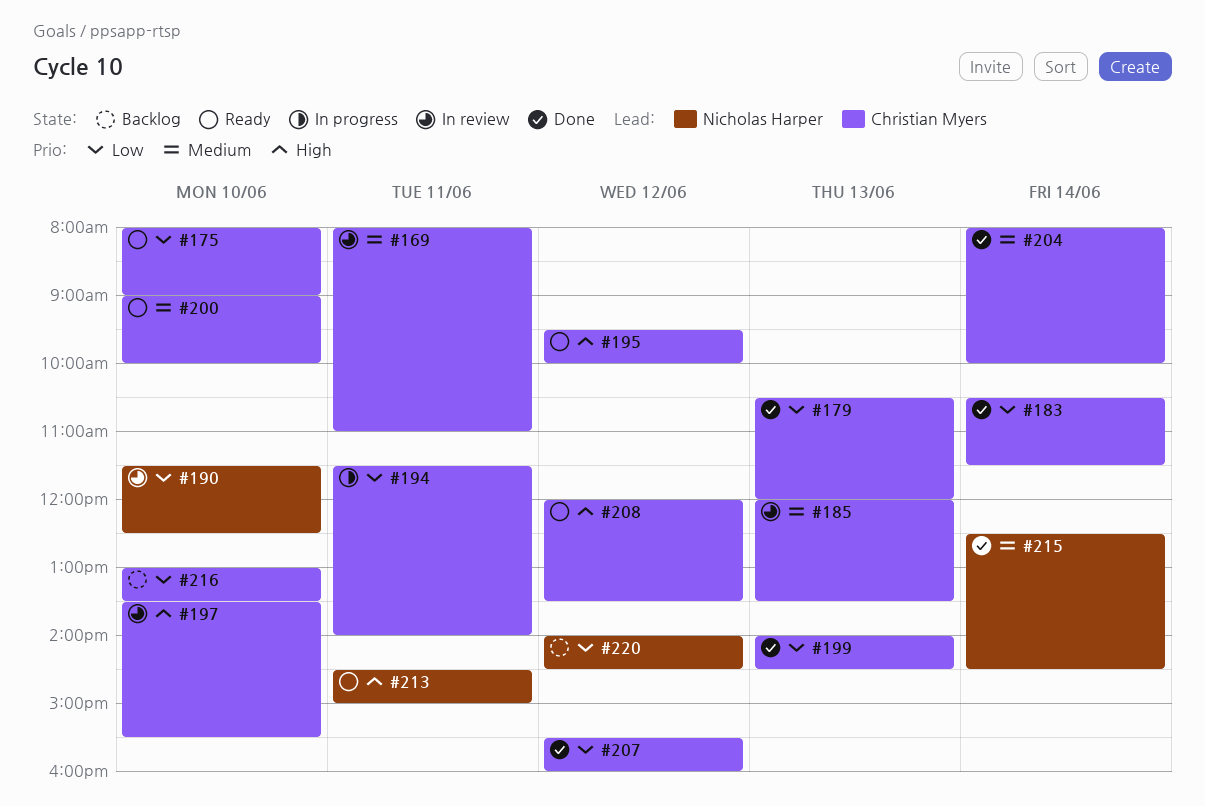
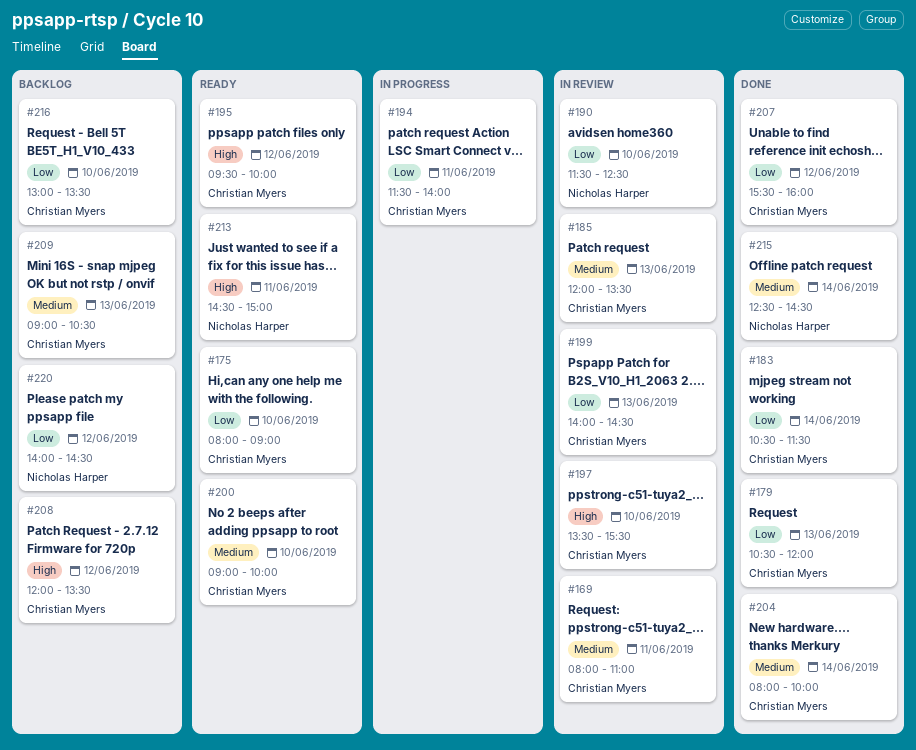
#199, status: Done -> In review
#208, status: Ready -> Backlog
#209: none -> present

